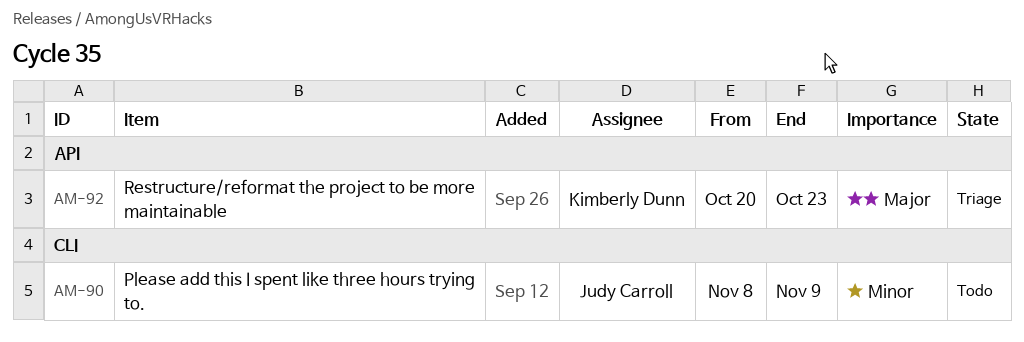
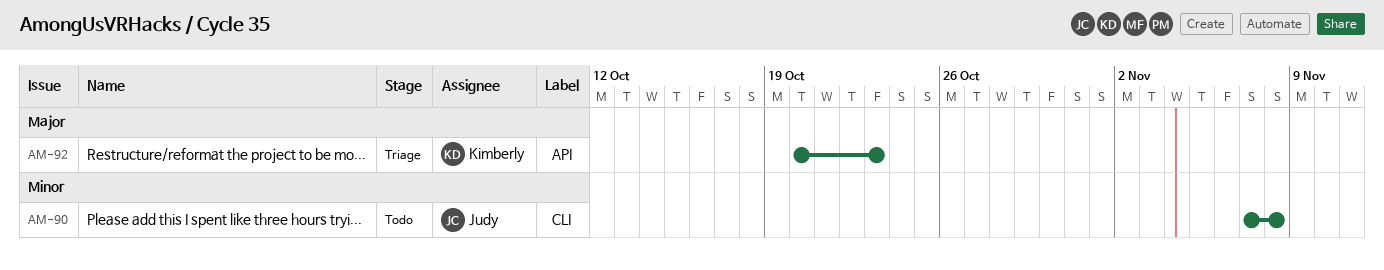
AM-90, start: Nov 8 -> Nov 7
AM-90, due: Nov 9 -> Nov 8

